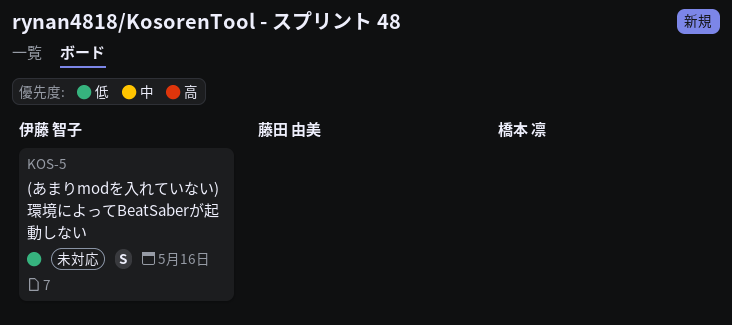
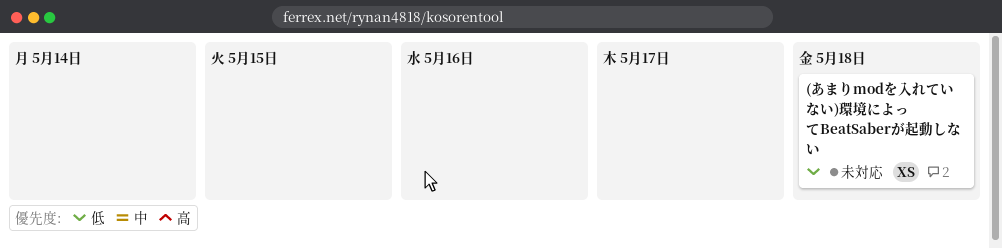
(あまりmodを入れていない)環境によってBeatSaberが起動しない, estimate: S -> XS
(あまりmodを入れていない)環境によってBeatSaberが起動しない, due: May 16 -> May 18

